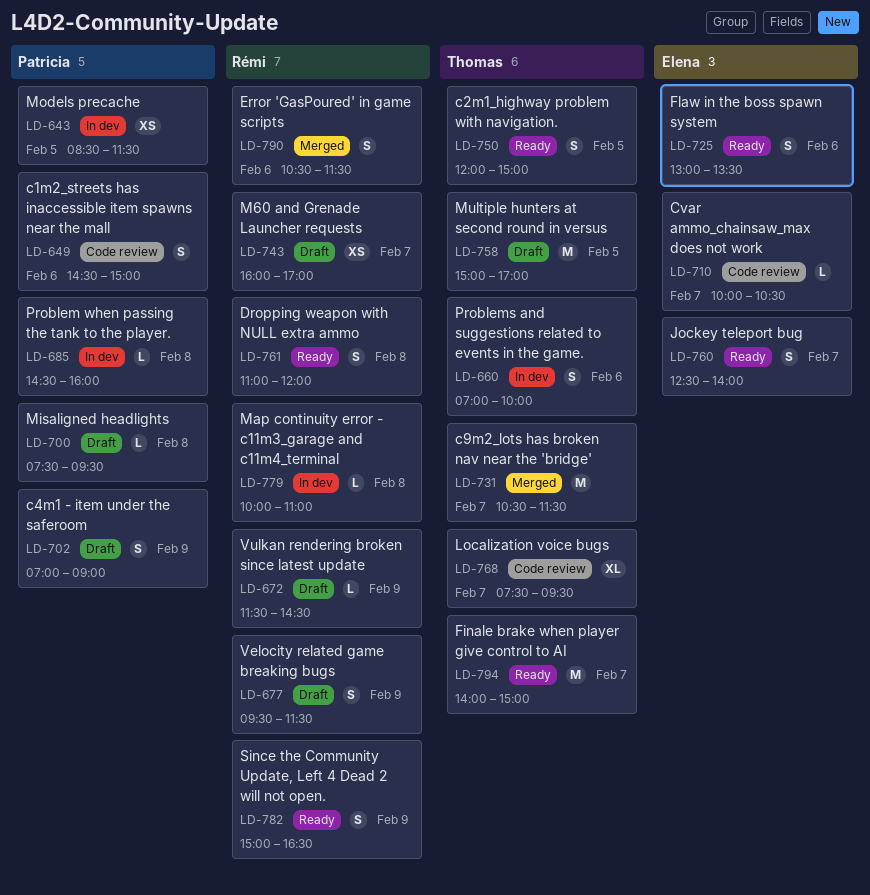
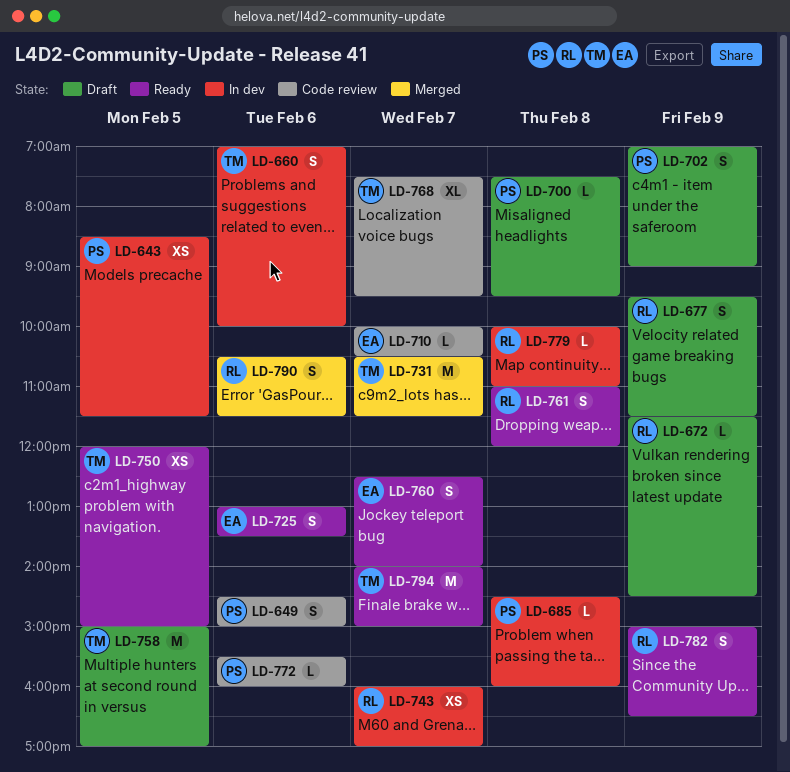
LD-743, status: Draft -> In dev
LD-750, estimate: S -> XS
LD-772: none -> present

